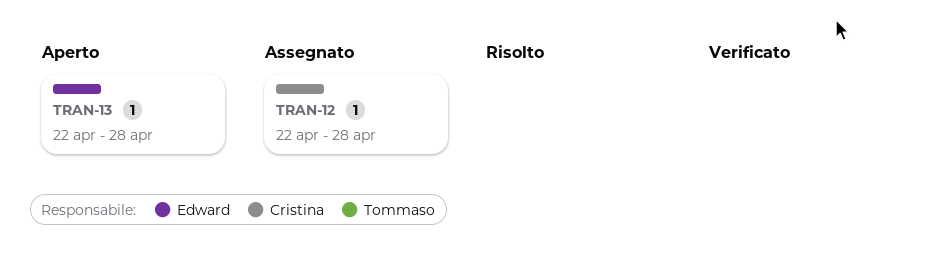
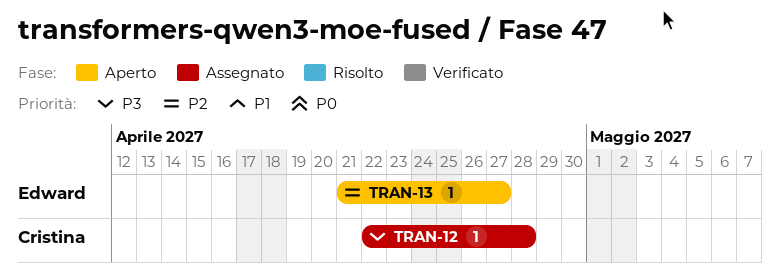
TRAN-13, start: Apr 22 -> Apr 21
TRAN-13, due: Apr 28 -> Apr 27

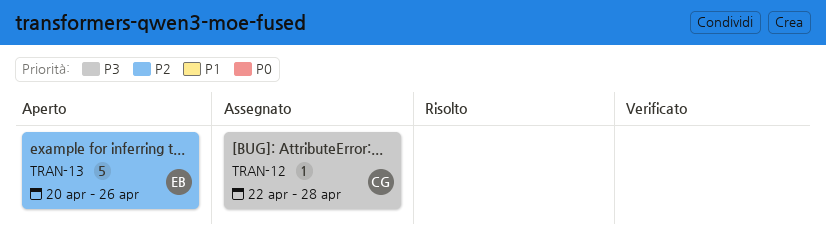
TRAN-13, estimate: 1 -> 5
TRAN-13, start: Apr 21 -> Apr 20
TRAN-13, due: Apr 27 -> Apr 26

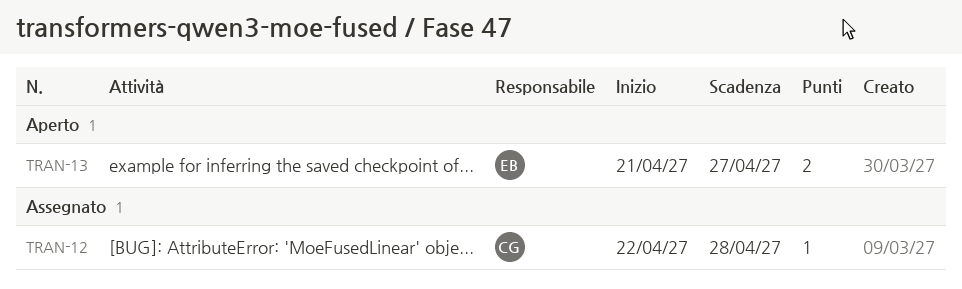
TRAN-13, estimate: 5 -> 2
TRAN-13, start: Apr 20 -> Apr 21
TRAN-13, due: Apr 26 -> Apr 27

